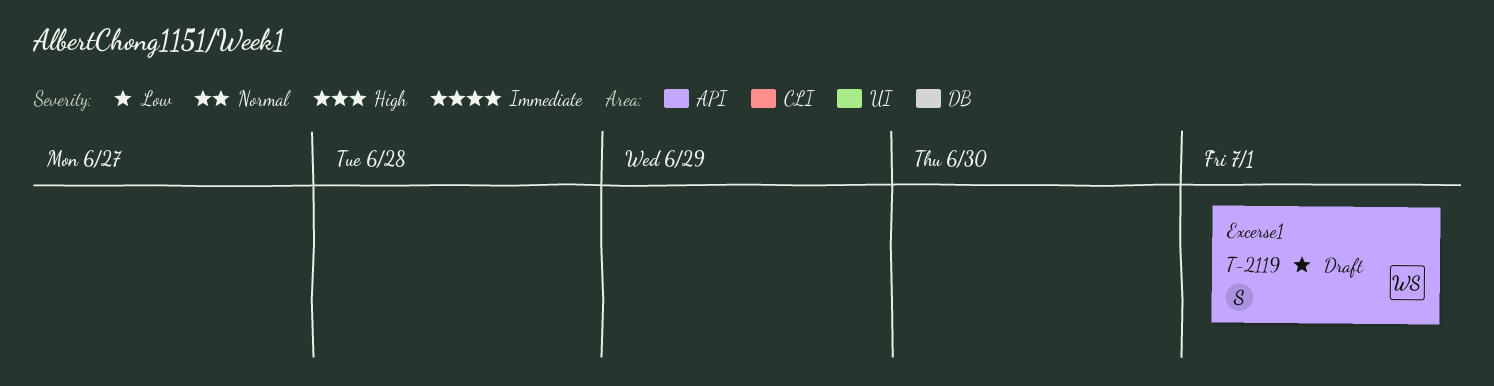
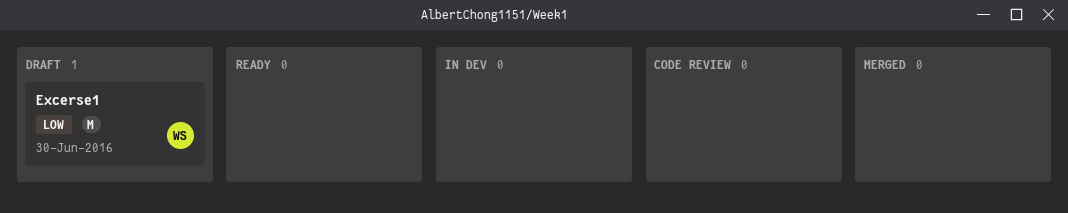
Excerse1, estimate: S -> M
Excerse1, due: Jul 1 -> Jun 30

